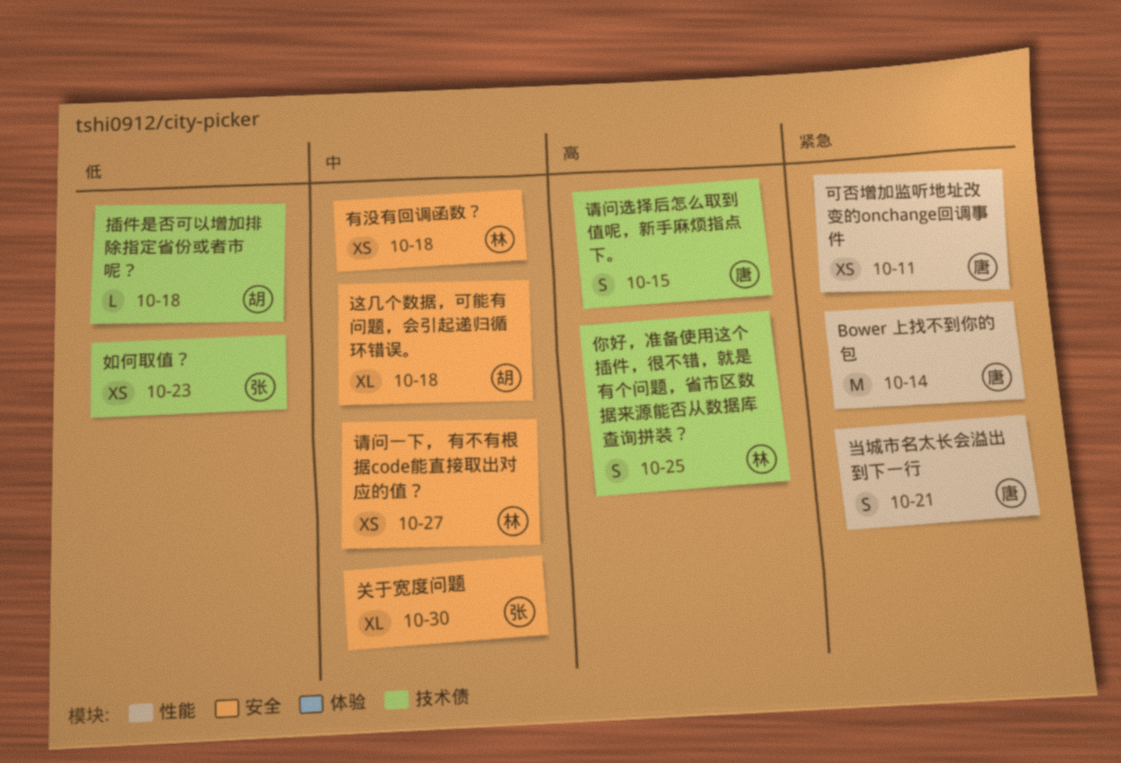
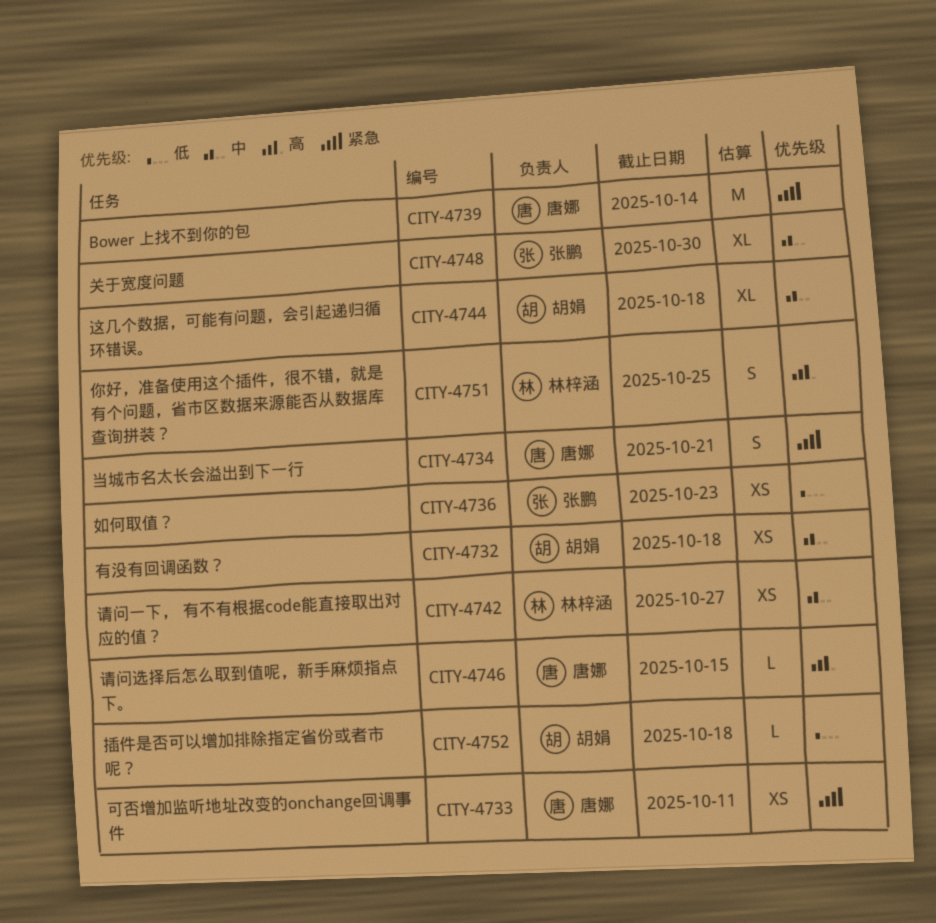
有没有回调函数？, owner: 林梓涵 -> 胡娟
请问选择后怎么取到值呢，新手麻烦指点下。, estimate: S -> L

